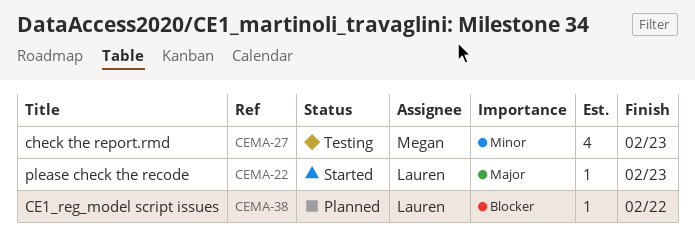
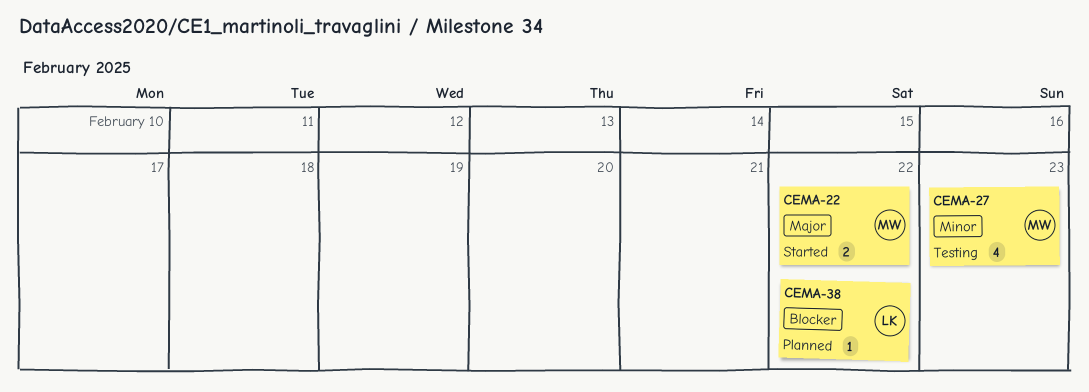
CEMA-22, owner: Lauren -> Megan
CEMA-22, estimate: 1 -> 2
CEMA-22, due: Feb 23 -> Feb 22

